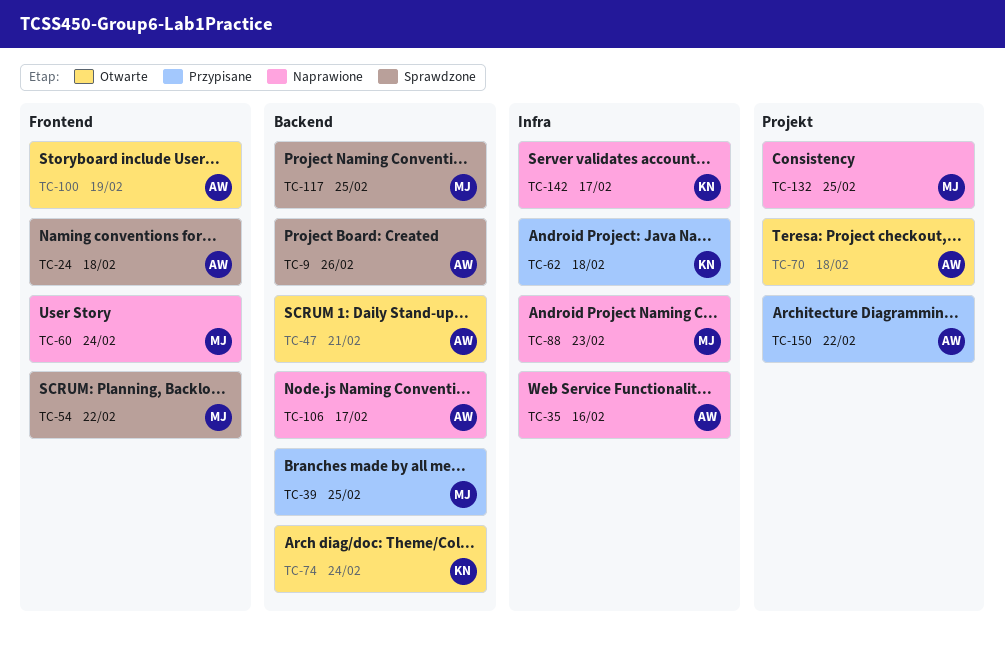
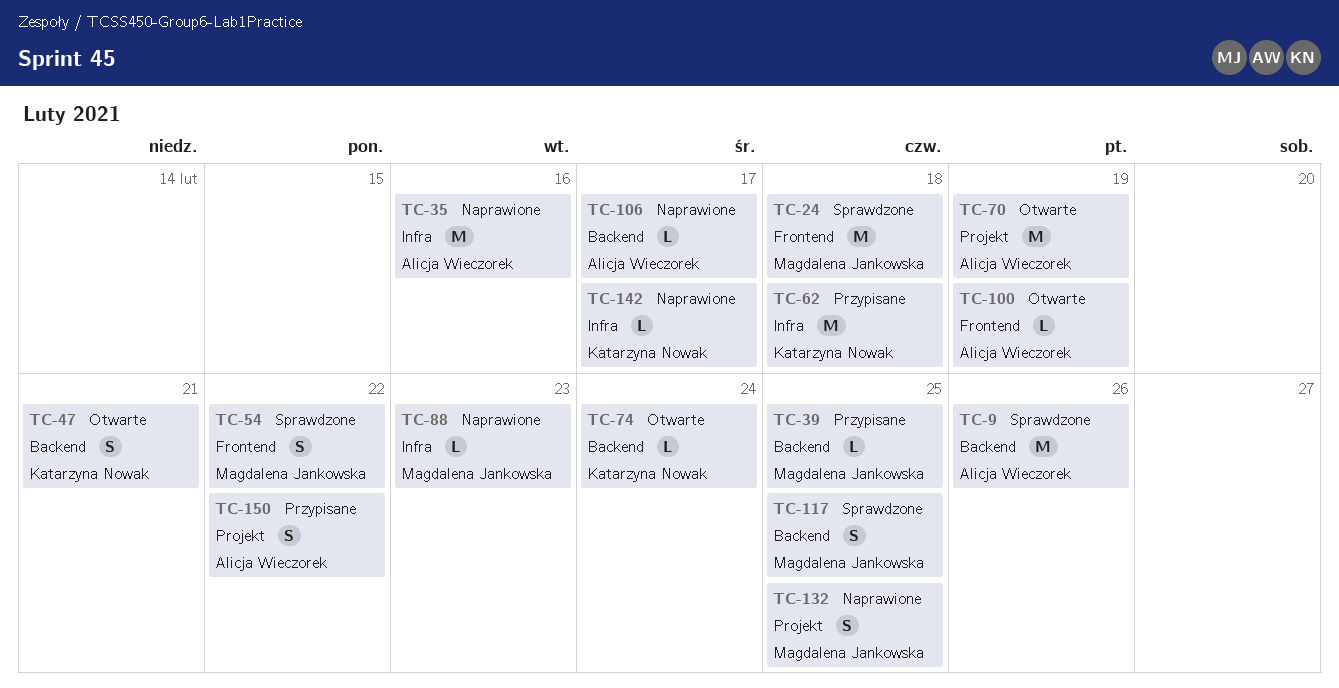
TC-24, owner: Alicja Wieczorek -> Magdalena Jankowska
TC-47, owner: Alicja Wieczorek -> Katarzyna Nowak
TC-60: present -> none
TC-70, due: Feb 18 -> Feb 19

